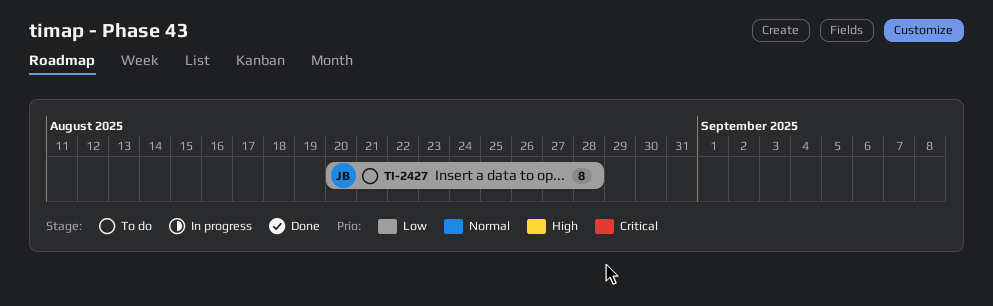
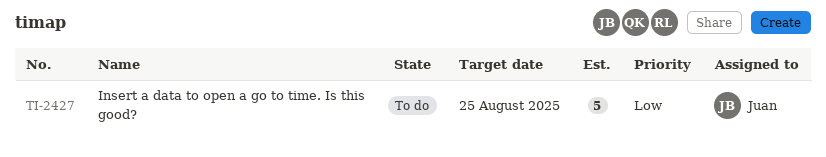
TI-2427, estimate: 8 -> 5
TI-2427, due: Aug 28 -> Aug 25

